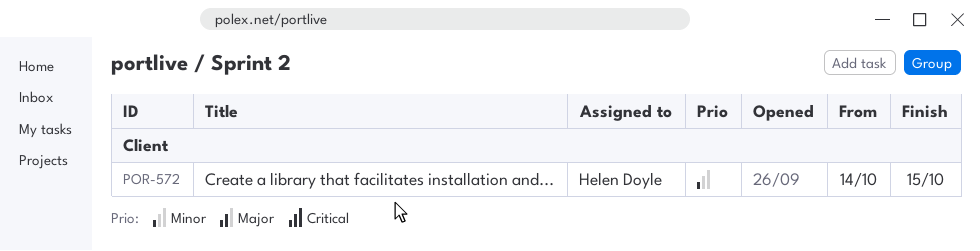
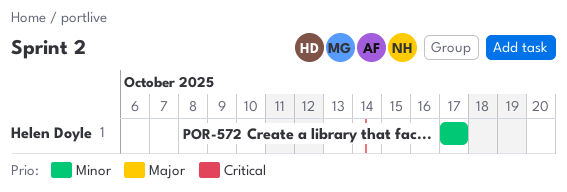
POR-572, start: Oct 14 -> Oct 17
POR-572, due: Oct 15 -> Oct 17

